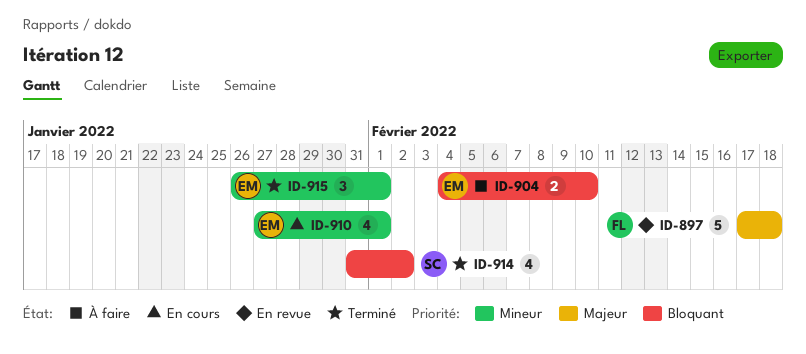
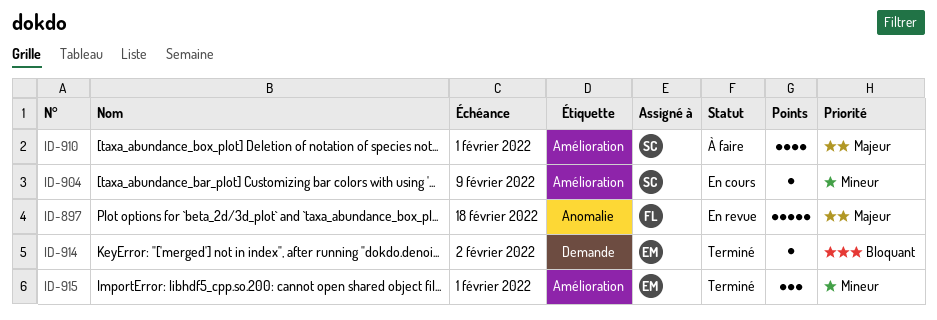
ID-904, status: À faire -> En cours
ID-904, owner: EM -> SC
ID-904, priority: Bloquant -> Mineur
ID-904, estimate: 2 -> 1
ID-904, due: Feb 10 -> Feb 9
ID-910, status: En cours -> À faire
ID-910, owner: EM -> SC
ID-910, priority: Mineur -> Majeur
ID-914, owner: SC -> EM
ID-914, estimate: 4 -> 1

